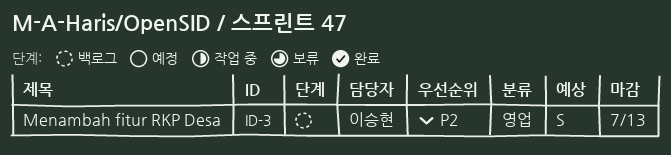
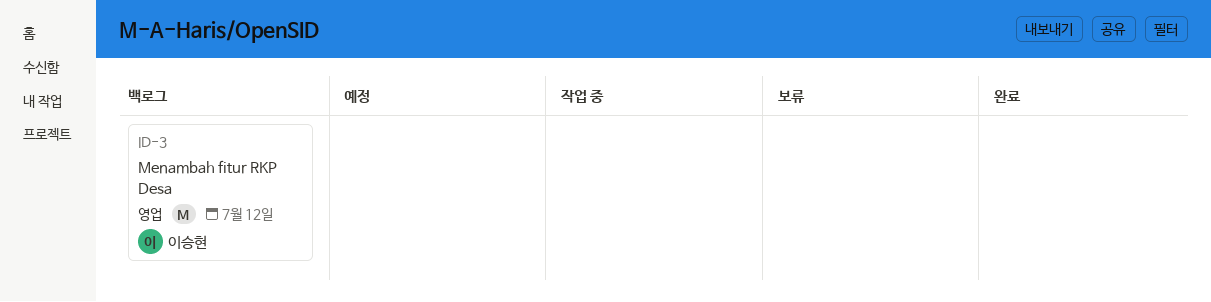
ID-3, estimate: S -> M
ID-3, due: Jul 13 -> Jul 12

